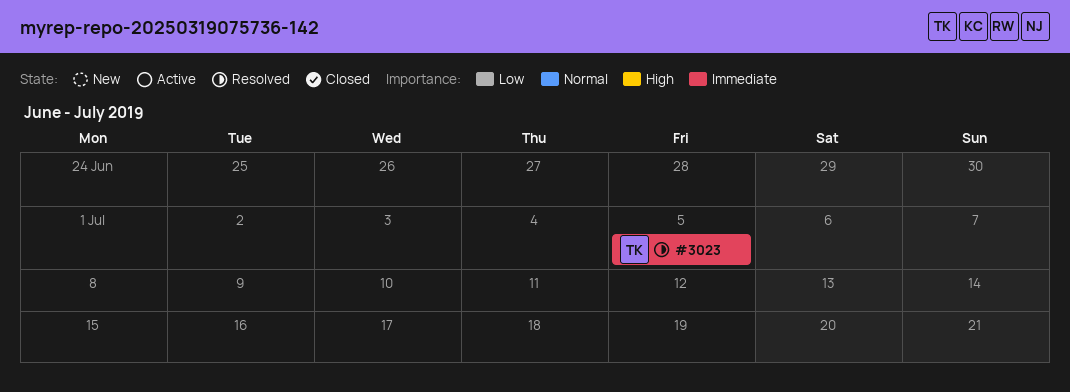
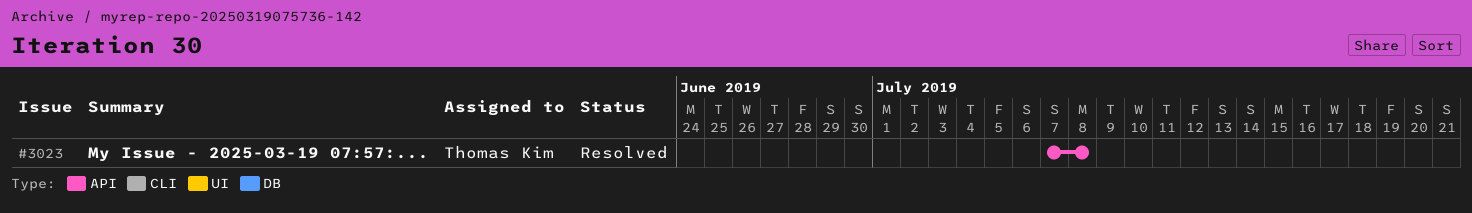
#3023, start: Jul 5 -> Jul 7
#3023, due: Jul 5 -> Jul 8

